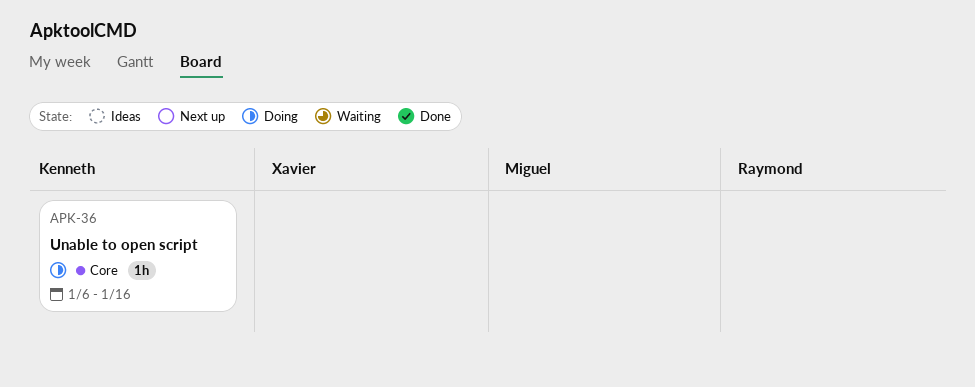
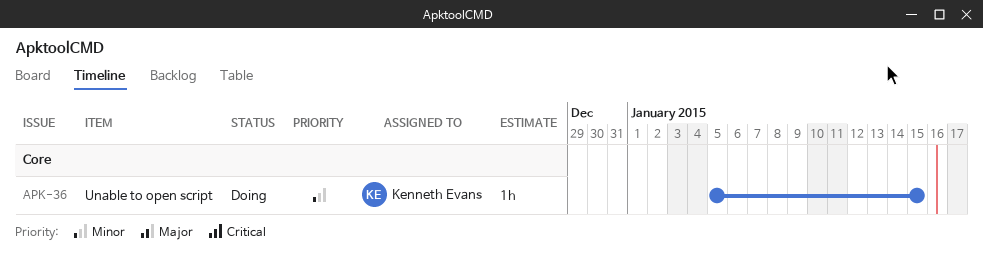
APK-36, start: Jan 6 -> Jan 5
APK-36, due: Jan 16 -> Jan 15

